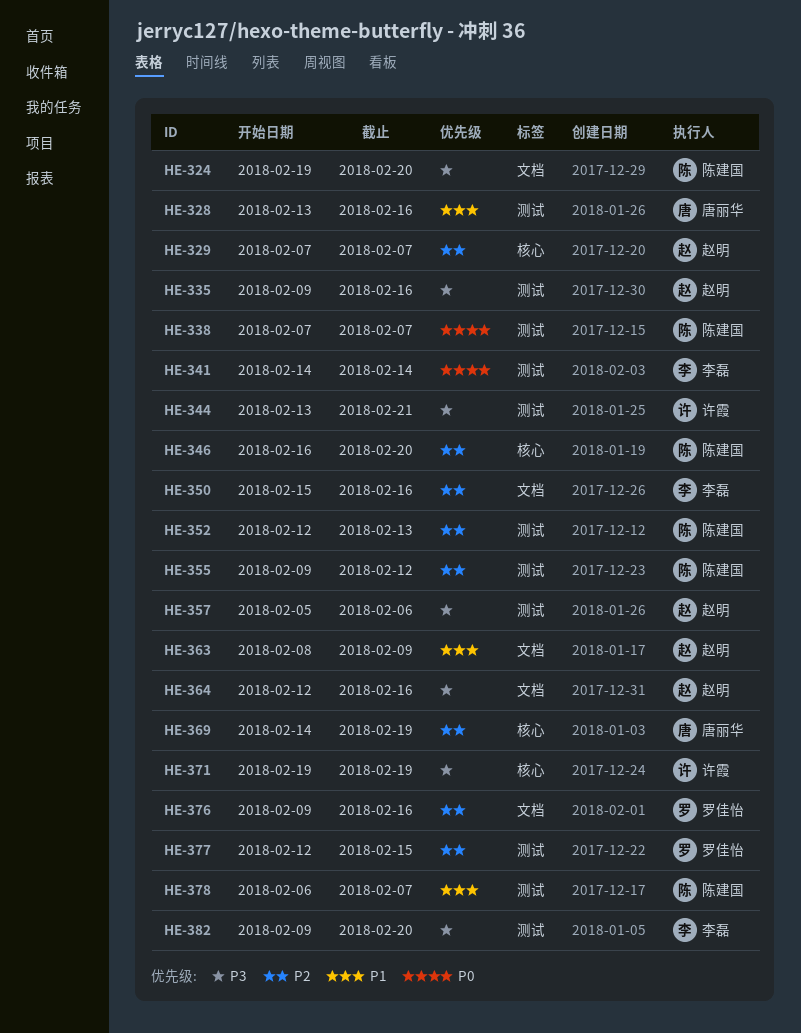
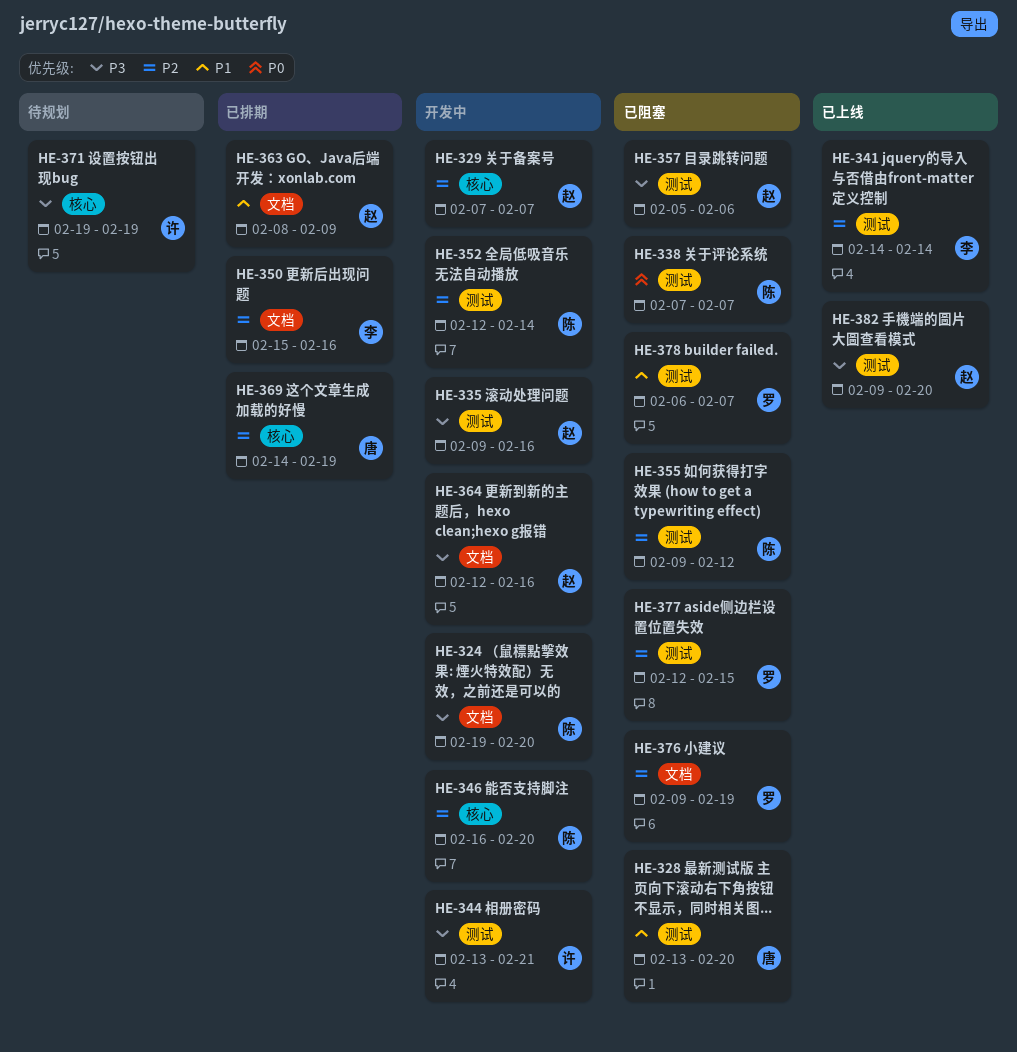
HE-328, due: Feb 16 -> Feb 20
HE-341, priority: P0 -> P2
HE-352, due: Feb 13 -> Feb 14
HE-376, due: Feb 16 -> Feb 19
HE-378, owner: 陈建国 -> 罗佳怡
HE-382, owner: 李磊 -> 赵明

